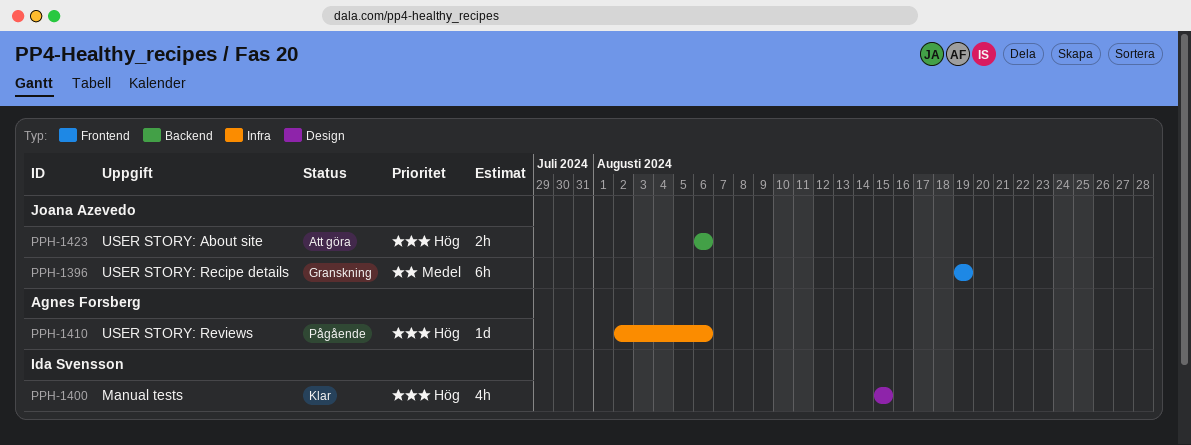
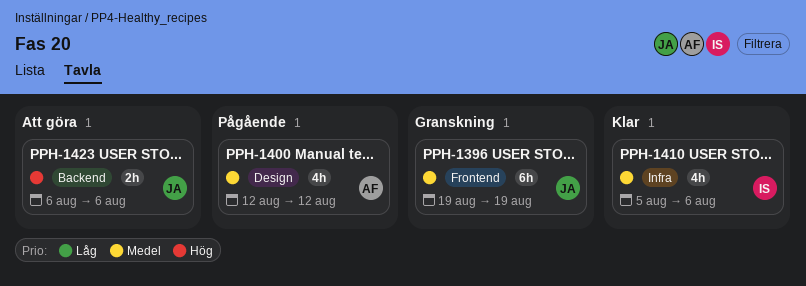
PPH-1400, status: Klar -> Pågående
PPH-1400, owner: Ida Svensson -> Agnes Forsberg
PPH-1400, priority: Hög -> Medel
PPH-1400, start: Aug 15 -> Aug 12
PPH-1400, due: Aug 15 -> Aug 12
PPH-1410, status: Pågående -> Klar
PPH-1410, owner: Agnes Forsberg -> Ida Svensson
PPH-1410, priority: Hög -> Medel
PPH-1410, estimate: 1d -> 4h
PPH-1410, start: Aug 2 -> Aug 5

